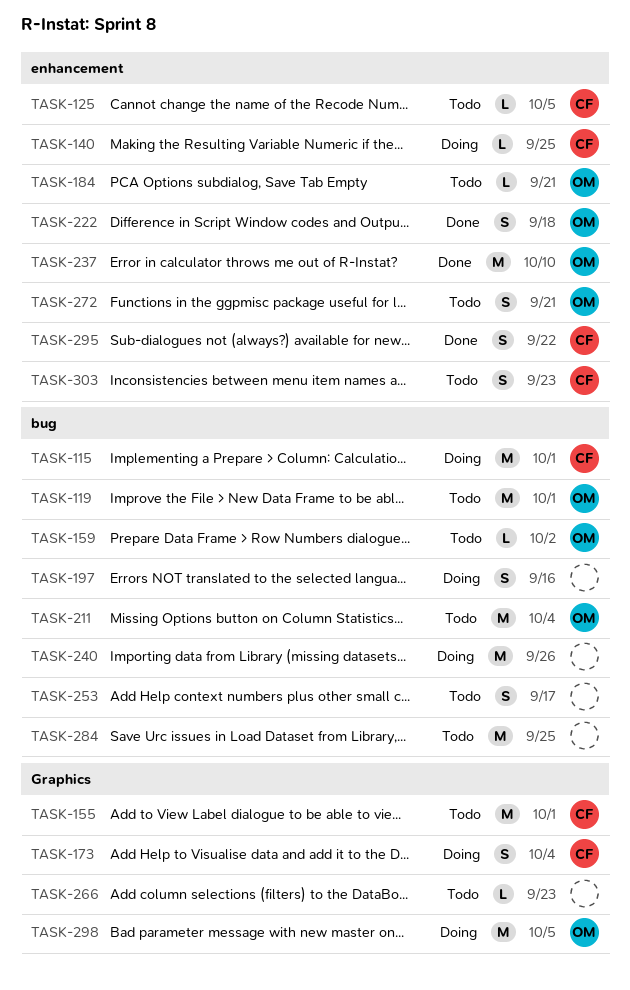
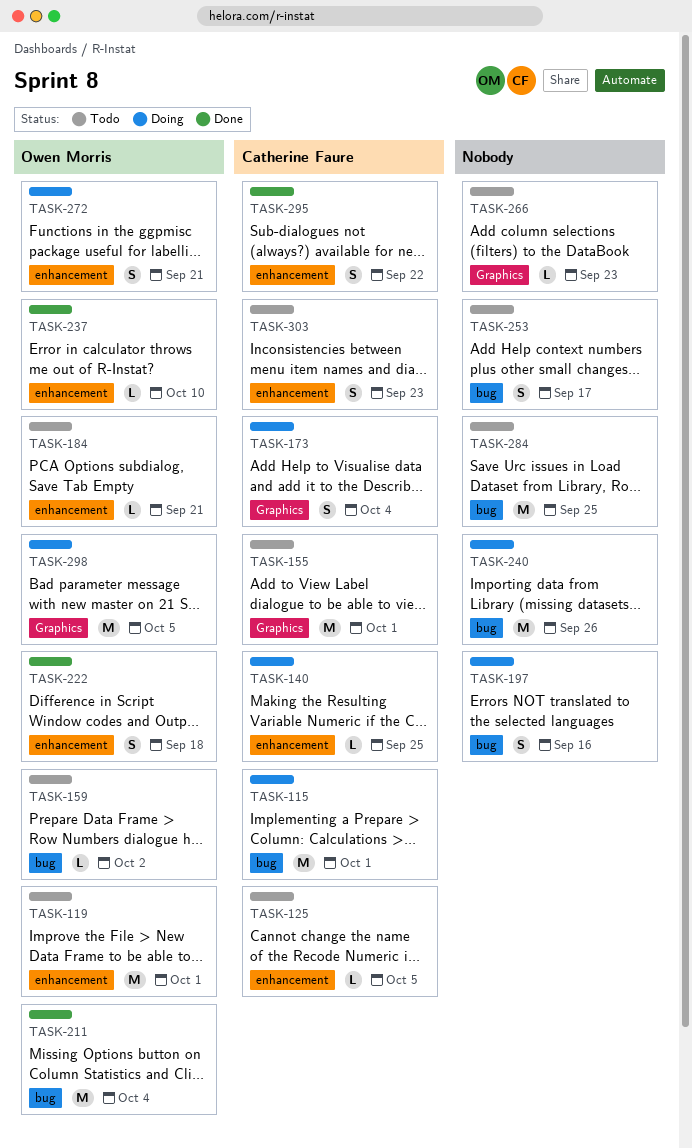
TASK-119, label: bug -> enhancement
TASK-211, status: Todo -> Done
TASK-237, estimate: M -> L
TASK-272, status: Todo -> Doing

